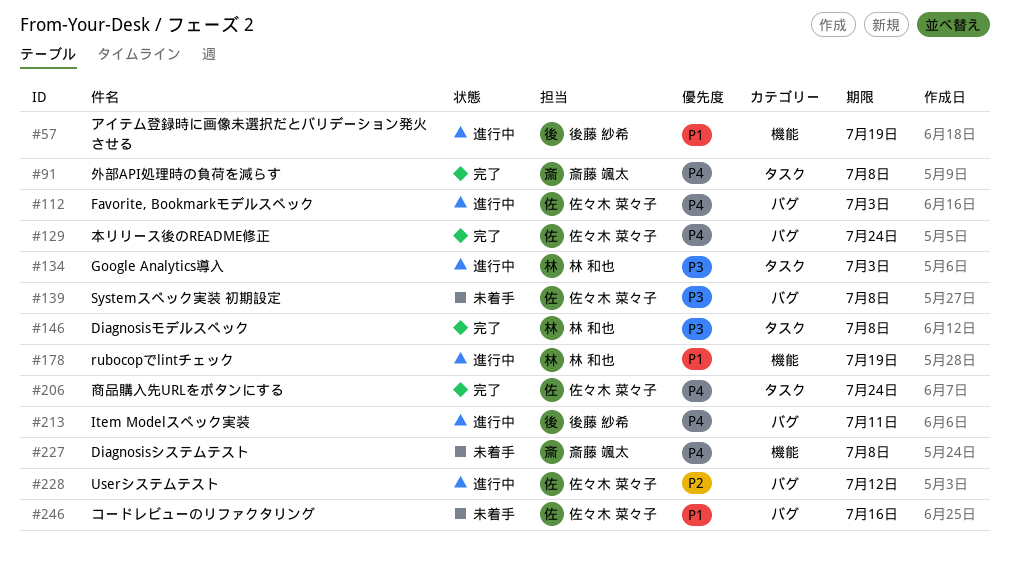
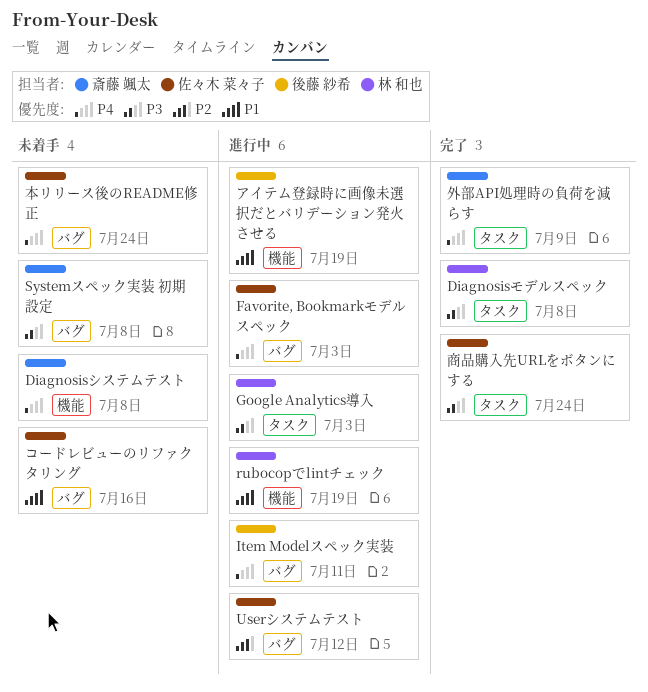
Systemスペック実装 初期設定, owner: 佐々木 菜々子 -> 斎藤 颯太
商品購入先URLをボタンにする, priority: P4 -> P3
外部API処理時の負荷を減らす, due: Jul 8 -> Jul 9
本リリース後のREADME修正, status: 完了 -> 未着手

